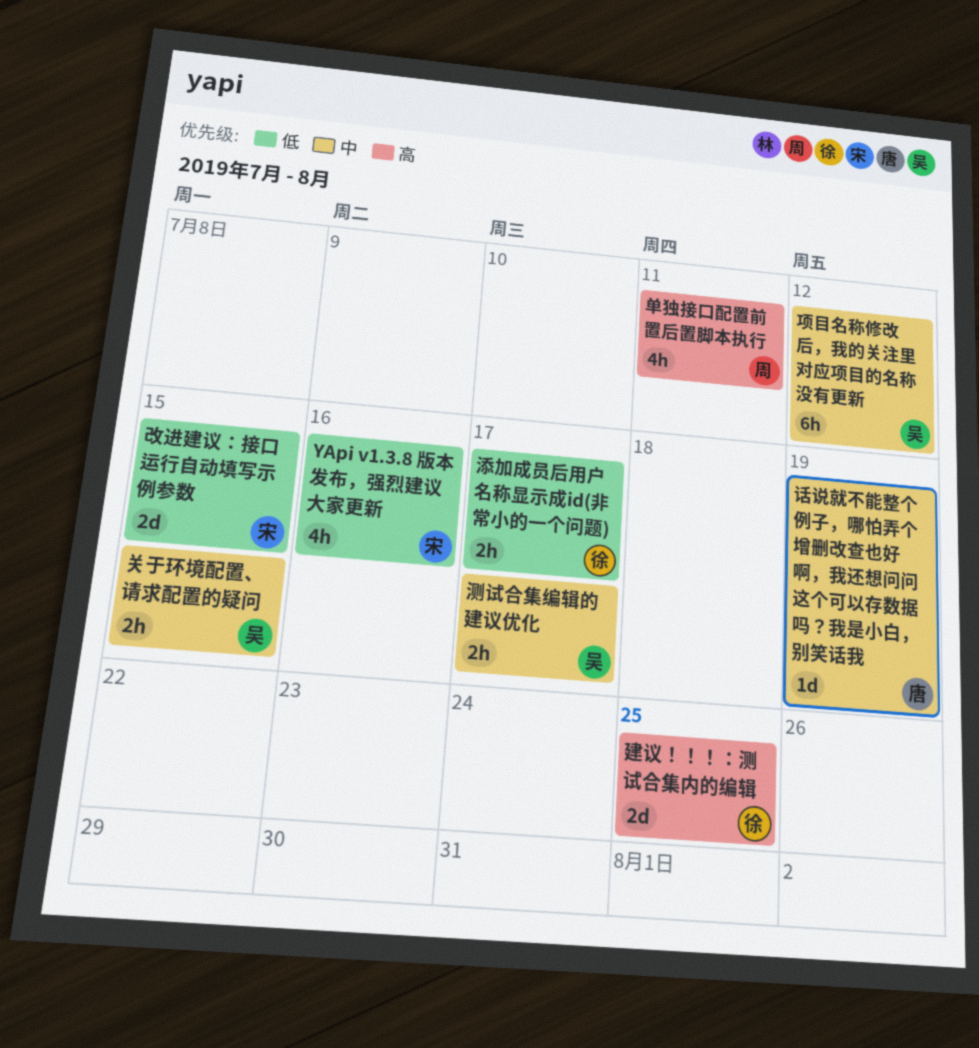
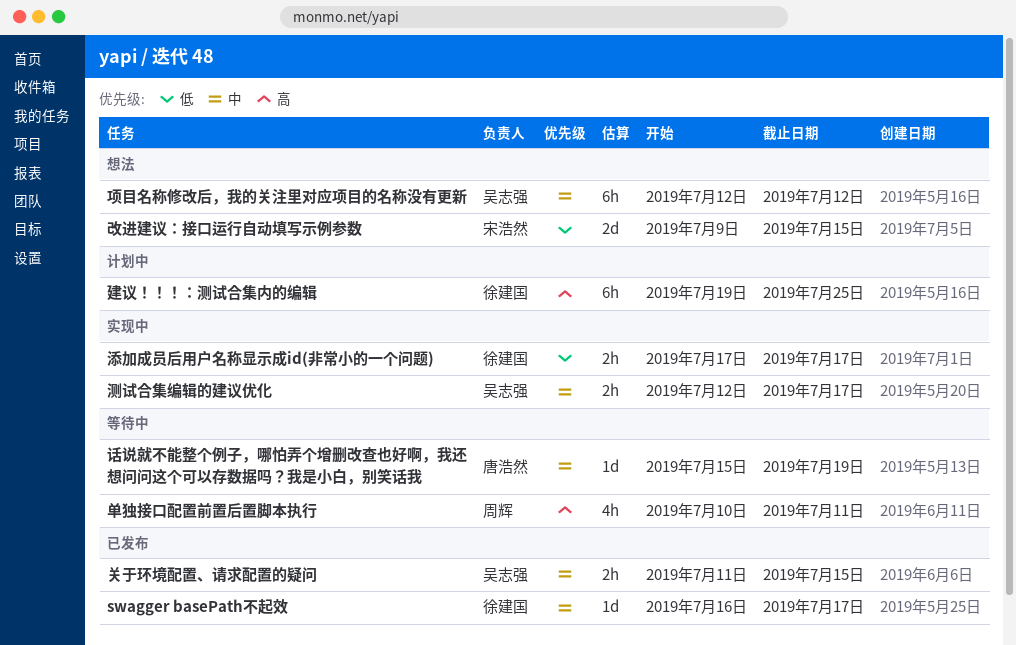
swagger basePath不起效: none -> present
YApi v1.3.8 版本发布，强烈建议大家更新: present -> none
建议！！！：测试合集内的编辑, estimate: 2d -> 6h

